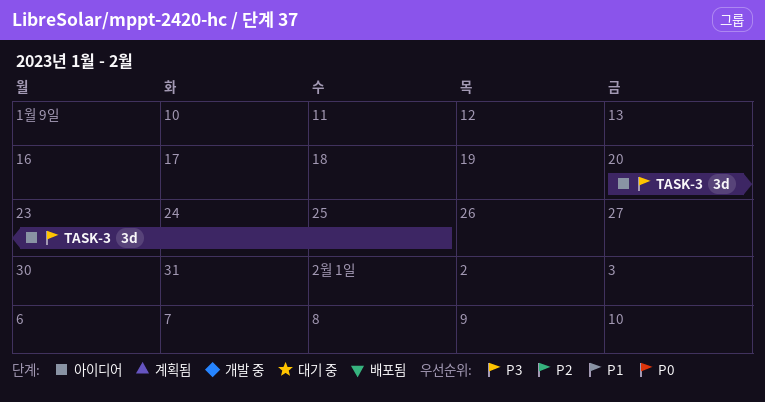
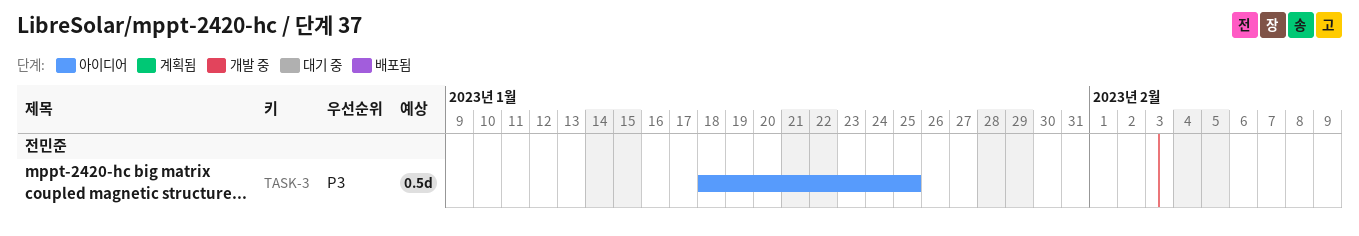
TASK-3, estimate: 3d -> 0.5d
TASK-3, start: Jan 20 -> Jan 18

